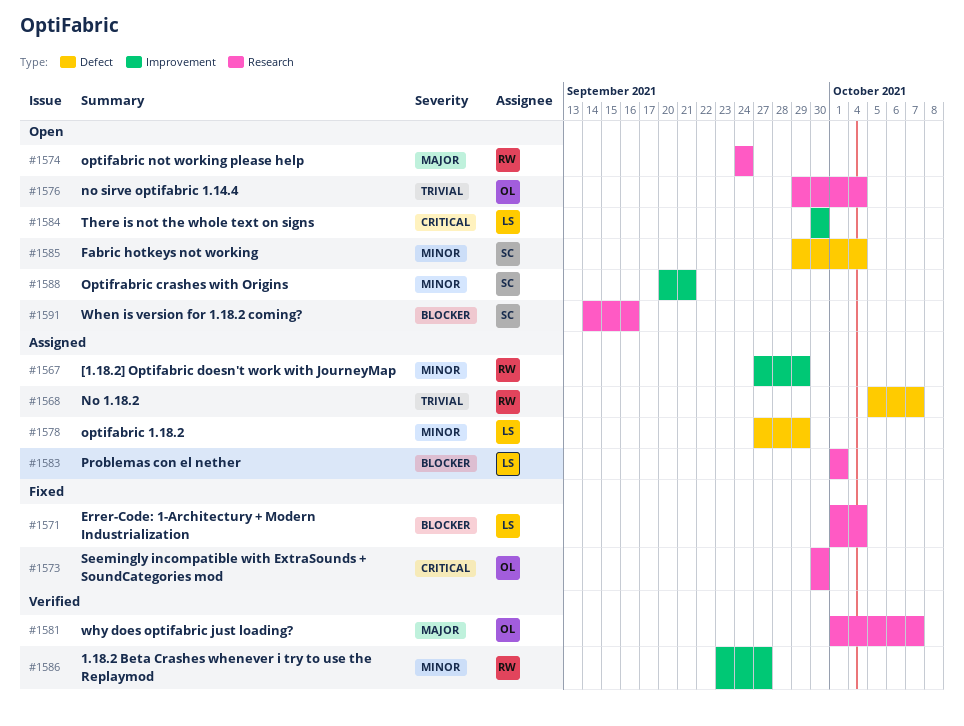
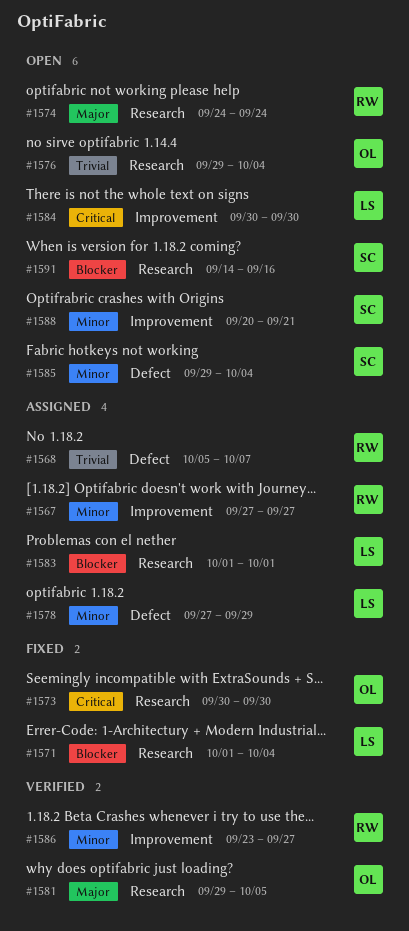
#1567, due: Sep 29 -> Sep 27
#1581, start: Oct 1 -> Sep 29
#1581, due: Oct 7 -> Oct 5

